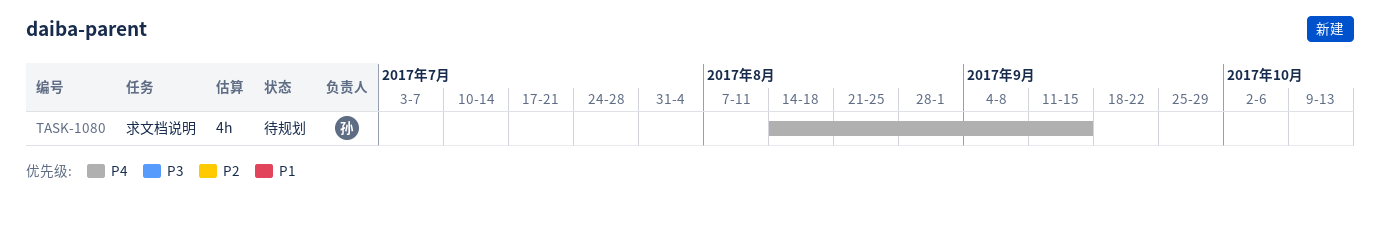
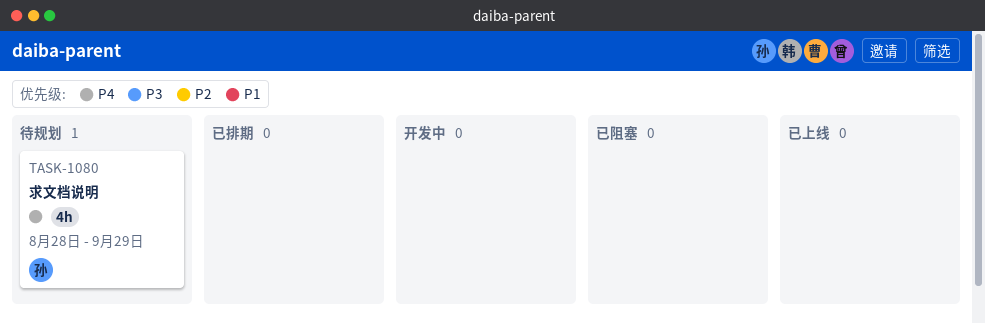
TASK-1080, start: Aug 14 -> Aug 28
TASK-1080, due: Sep 15 -> Sep 29

